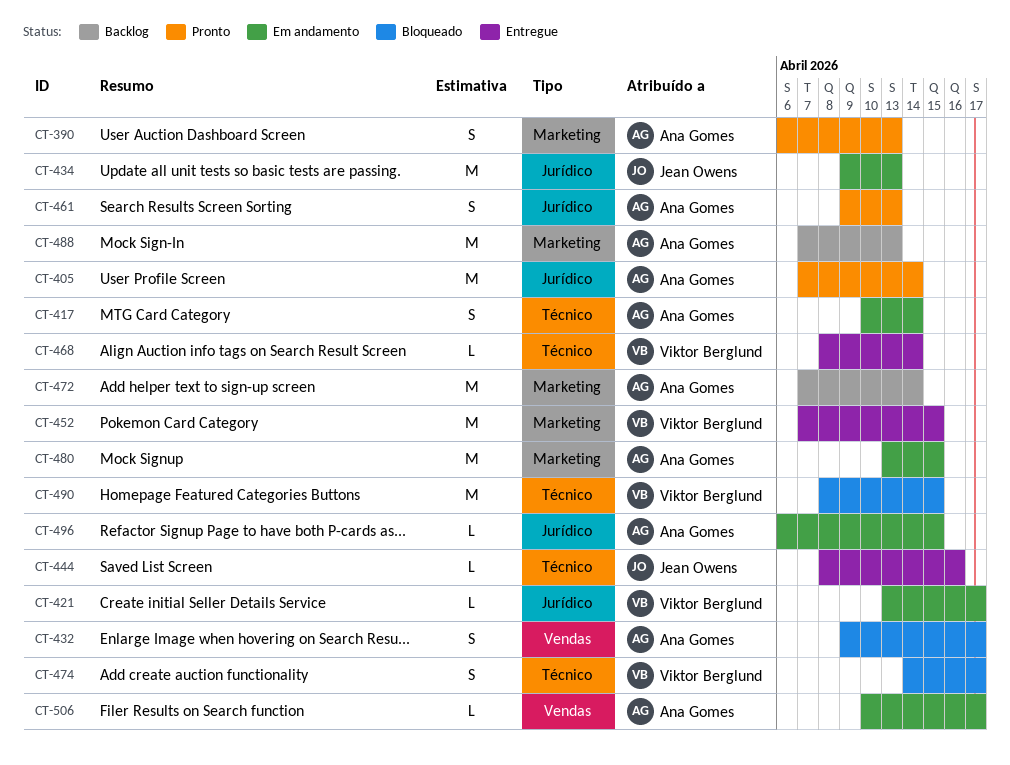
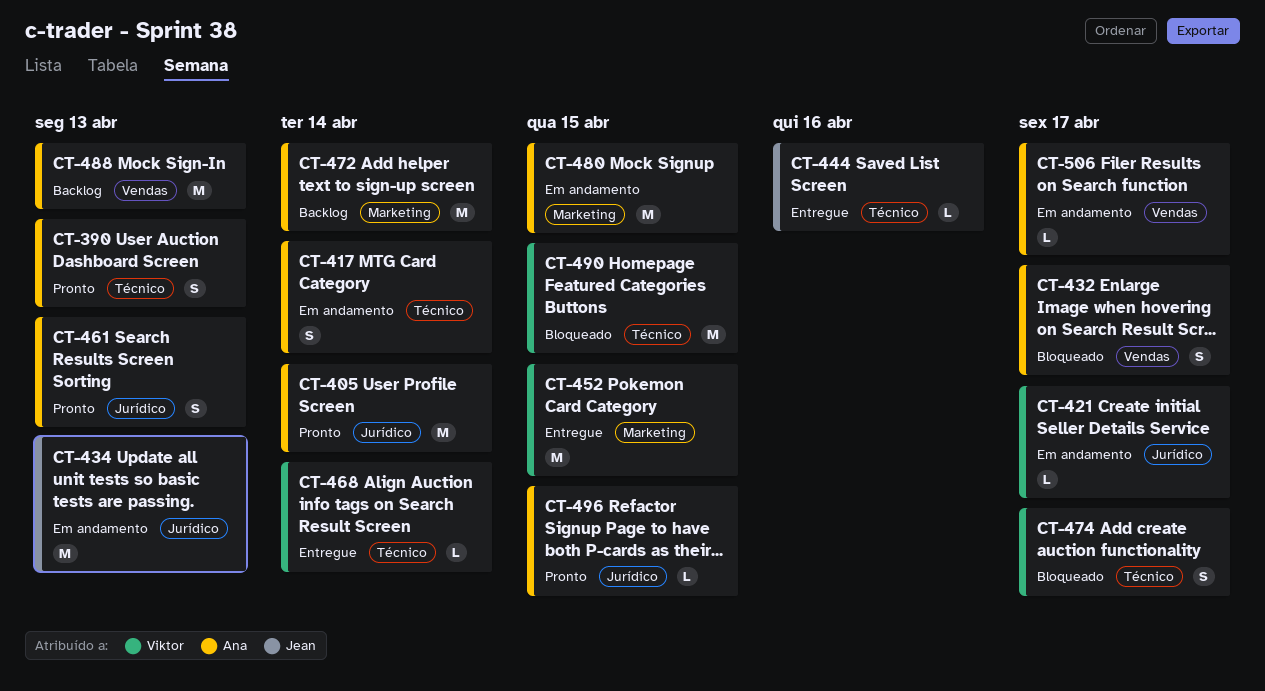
CT-390, label: Marketing -> Técnico
CT-488, label: Marketing -> Vendas
CT-496, status: Em andamento -> Pronto

